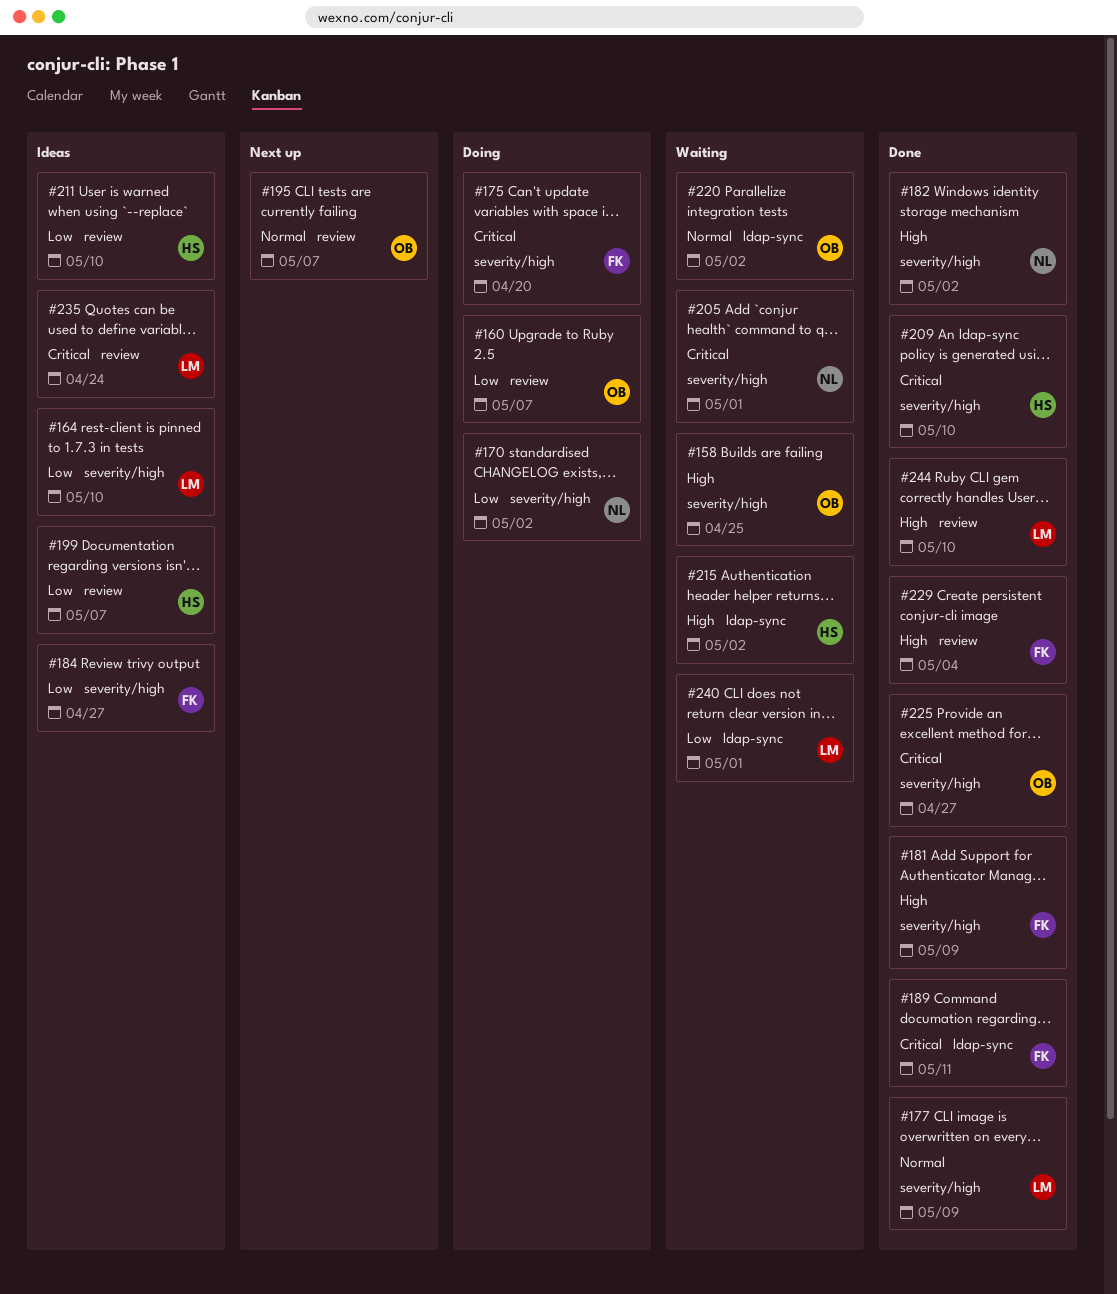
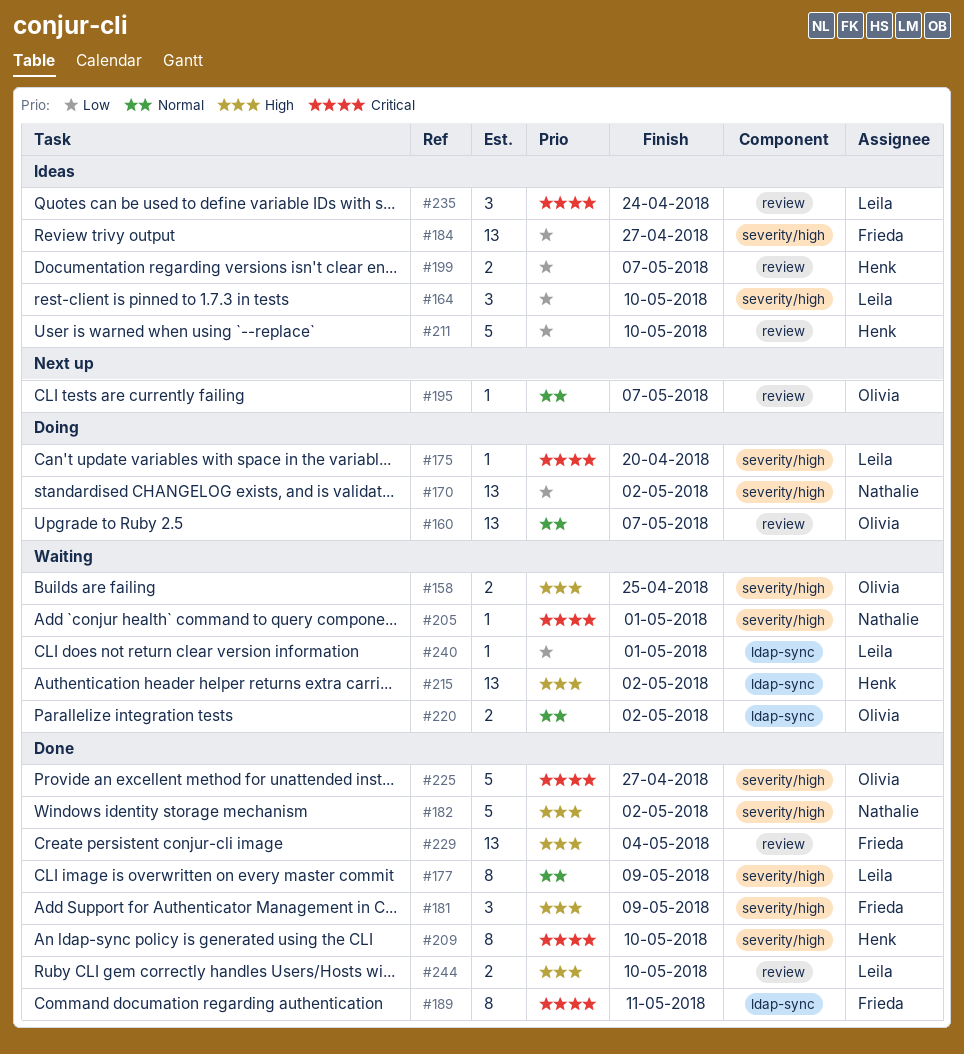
#160, priority: Low -> Normal
#175, owner: Frieda -> Leila

